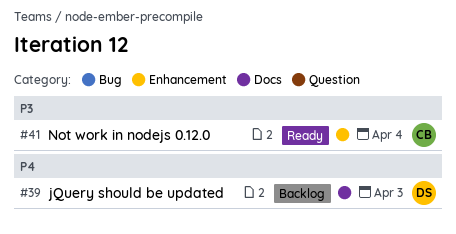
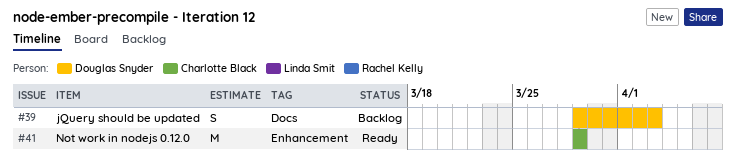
#41, due: Apr 4 -> Mar 29

